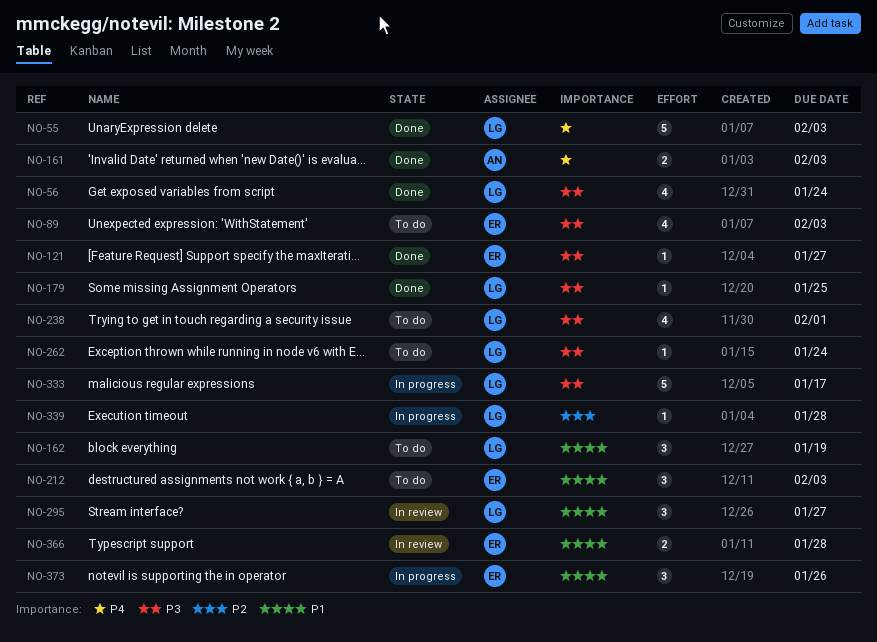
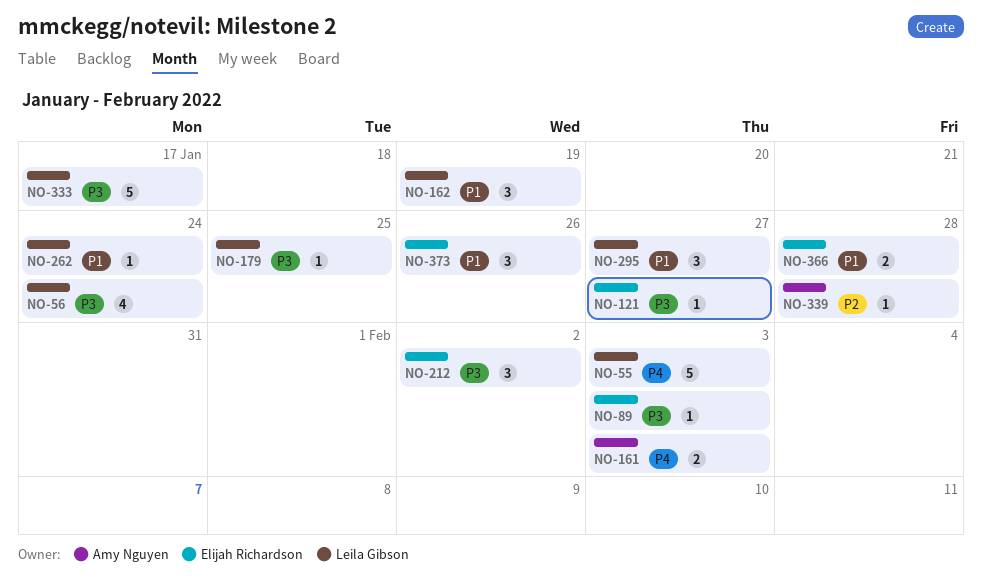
NO-89, estimate: 4 -> 1
NO-212, priority: P1 -> P3
NO-212, due: Feb 3 -> Feb 2
NO-238: present -> none
NO-262, priority: P3 -> P1
NO-339, owner: Leila Gibson -> Amy Nguyen

